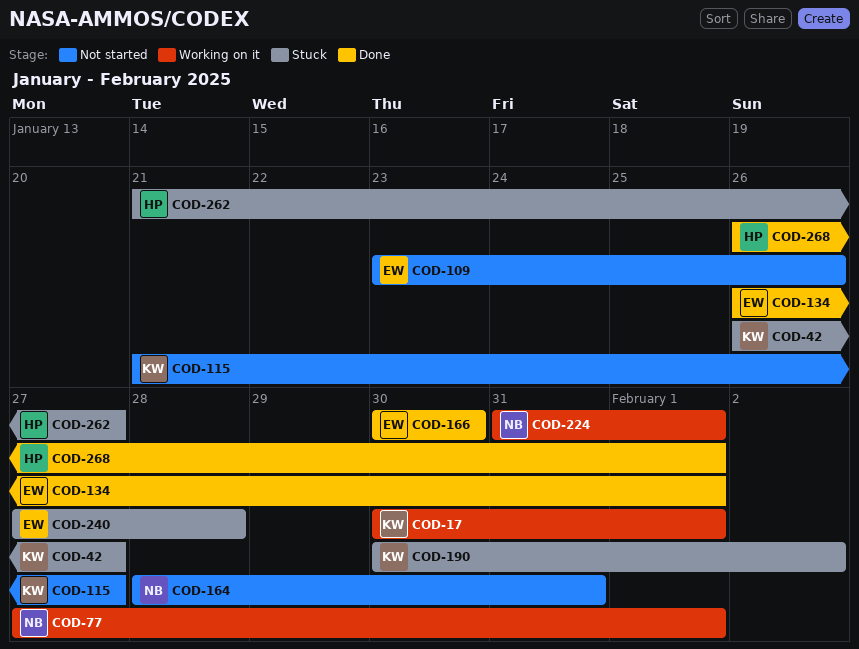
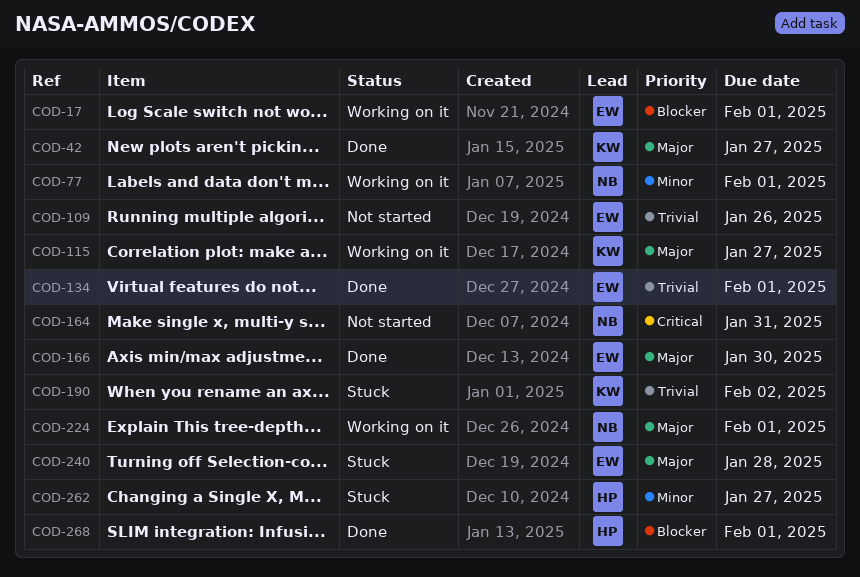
COD-17, owner: KW -> EW
COD-42, status: Stuck -> Done
COD-115, status: Not started -> Working on it

